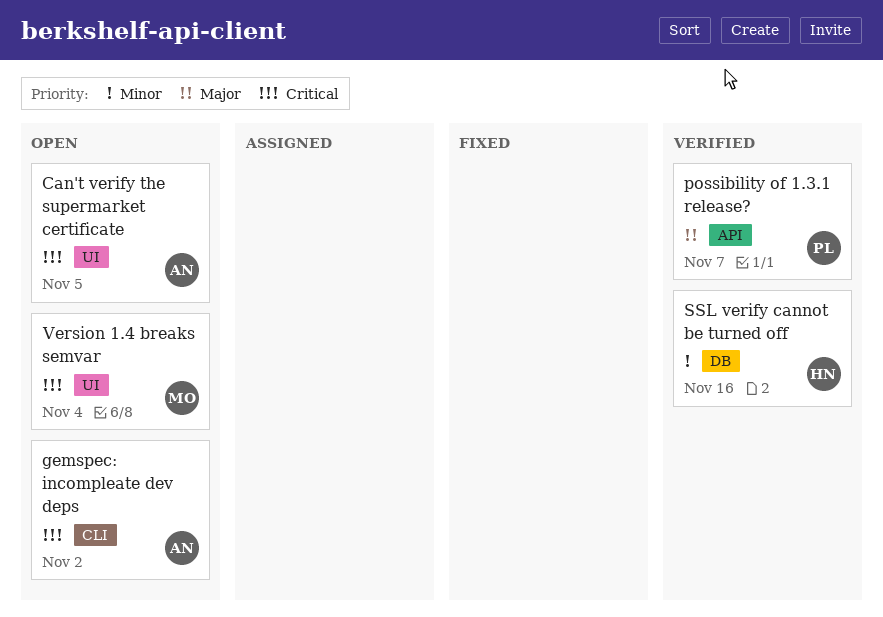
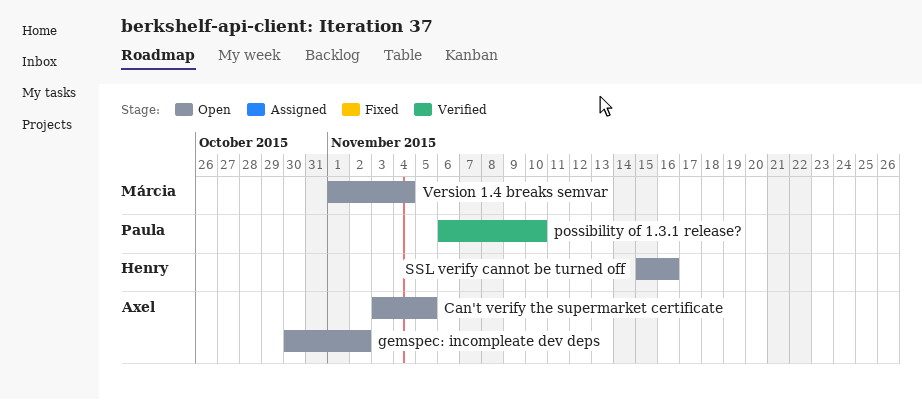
possibility of 1.3.1 release?, due: Nov 7 -> Nov 10
SSL verify cannot be turned off, status: Verified -> Open

